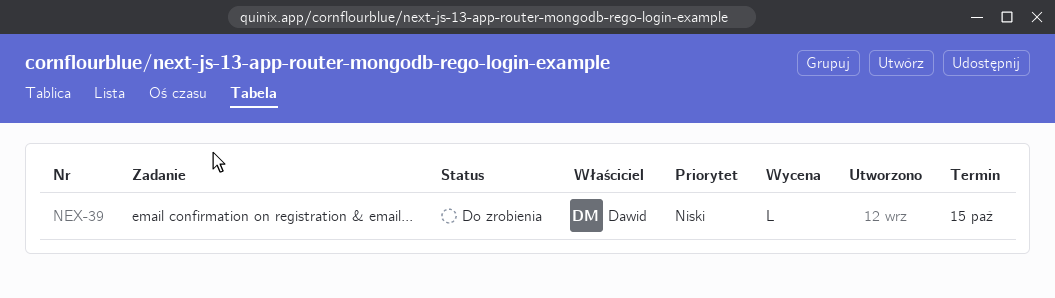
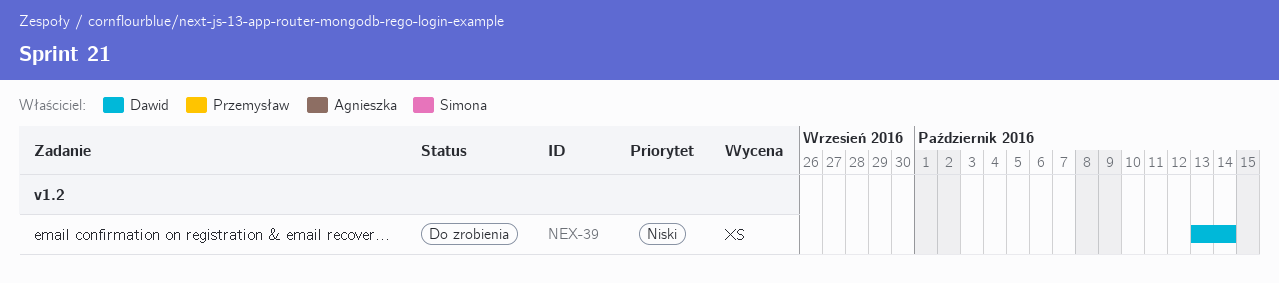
NEX-39, estimate: L -> XS
NEX-39, due: Oct 15 -> Oct 14

